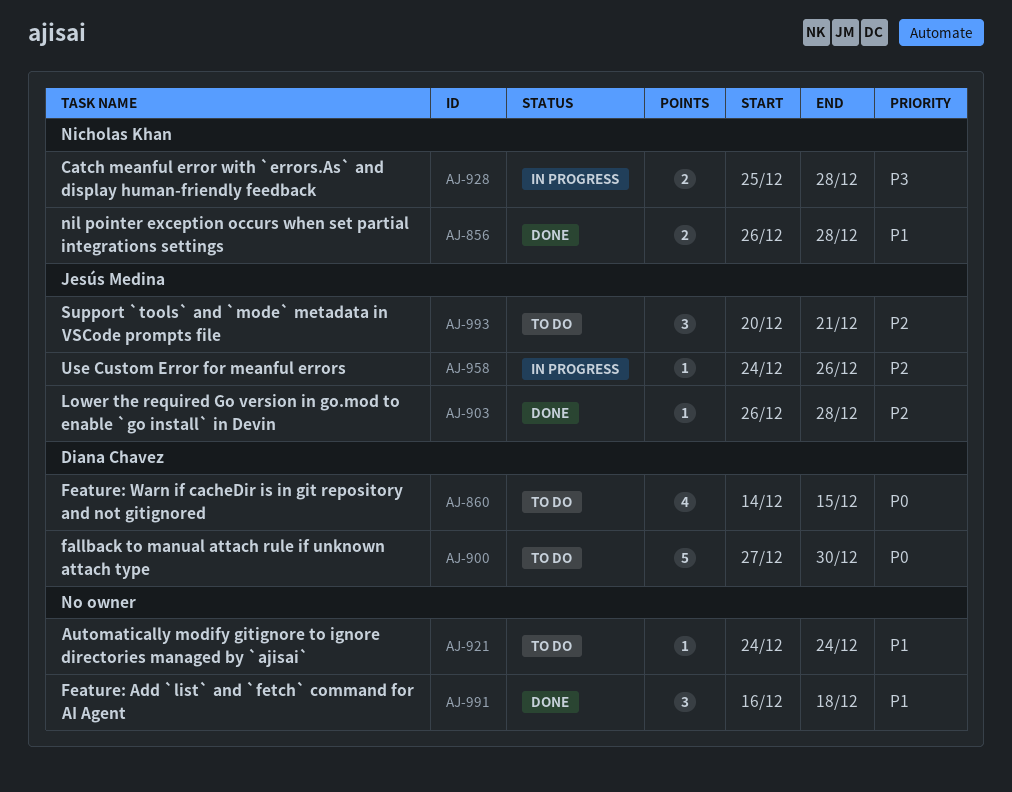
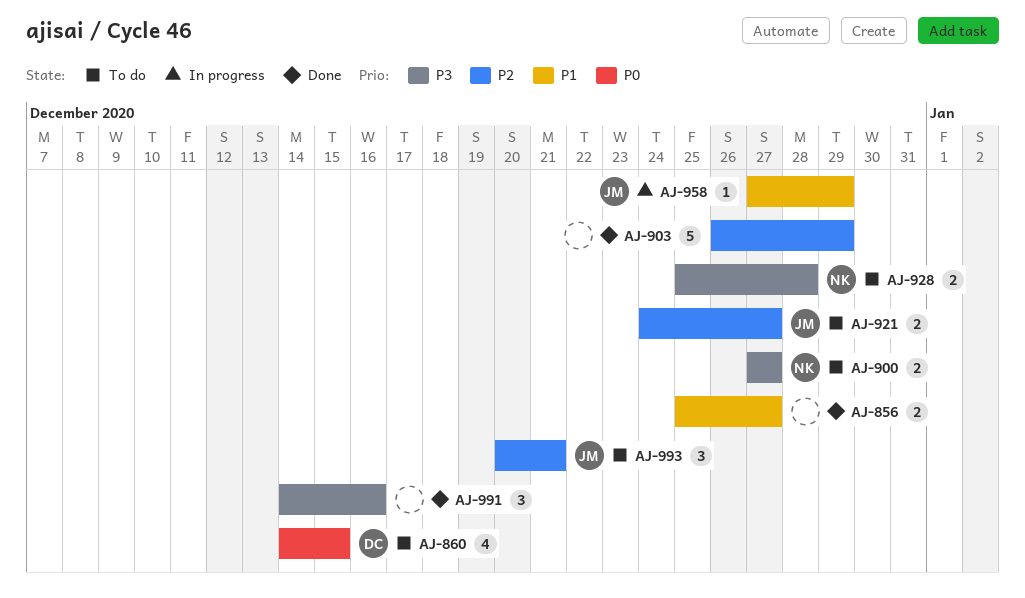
AJ-856, owner: Nicholas Khan -> none
AJ-856, start: Dec 26 -> Dec 25
AJ-856, due: Dec 28 -> Dec 27
AJ-900, owner: Diana Chavez -> Nicholas Khan
AJ-900, priority: P0 -> P3
AJ-900, estimate: 5 -> 2
AJ-900, due: Dec 30 -> Dec 27
AJ-903, owner: Jesús Medina -> none
AJ-903, estimate: 1 -> 5
AJ-903, due: Dec 28 -> Dec 29
AJ-921, owner: none -> Jesús Medina
AJ-921, priority: P1 -> P2
AJ-921, estimate: 1 -> 2
AJ-921, due: Dec 24 -> Dec 27
AJ-928, status: In progress -> To do
AJ-958, priority: P2 -> P1
AJ-958, start: Dec 24 -> Dec 27
AJ-958, due: Dec 26 -> Dec 29
AJ-991, priority: P1 -> P3
AJ-991, start: Dec 16 -> Dec 14
AJ-991, due: Dec 18 -> Dec 16

